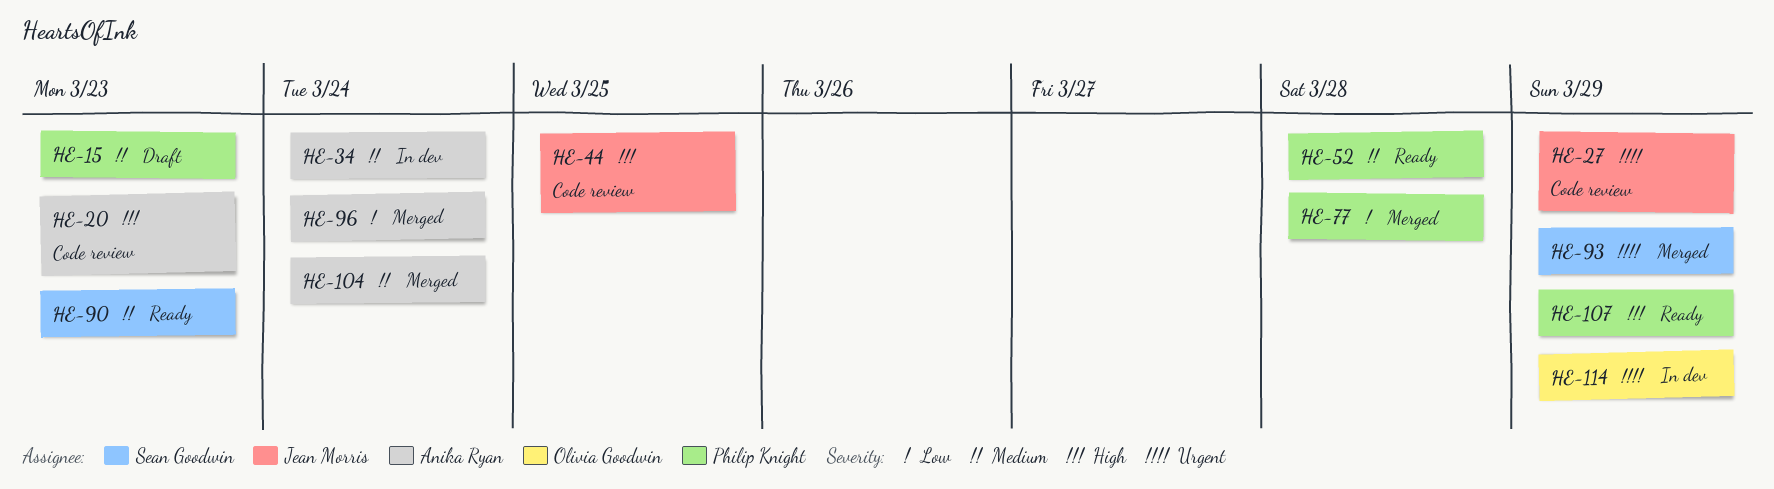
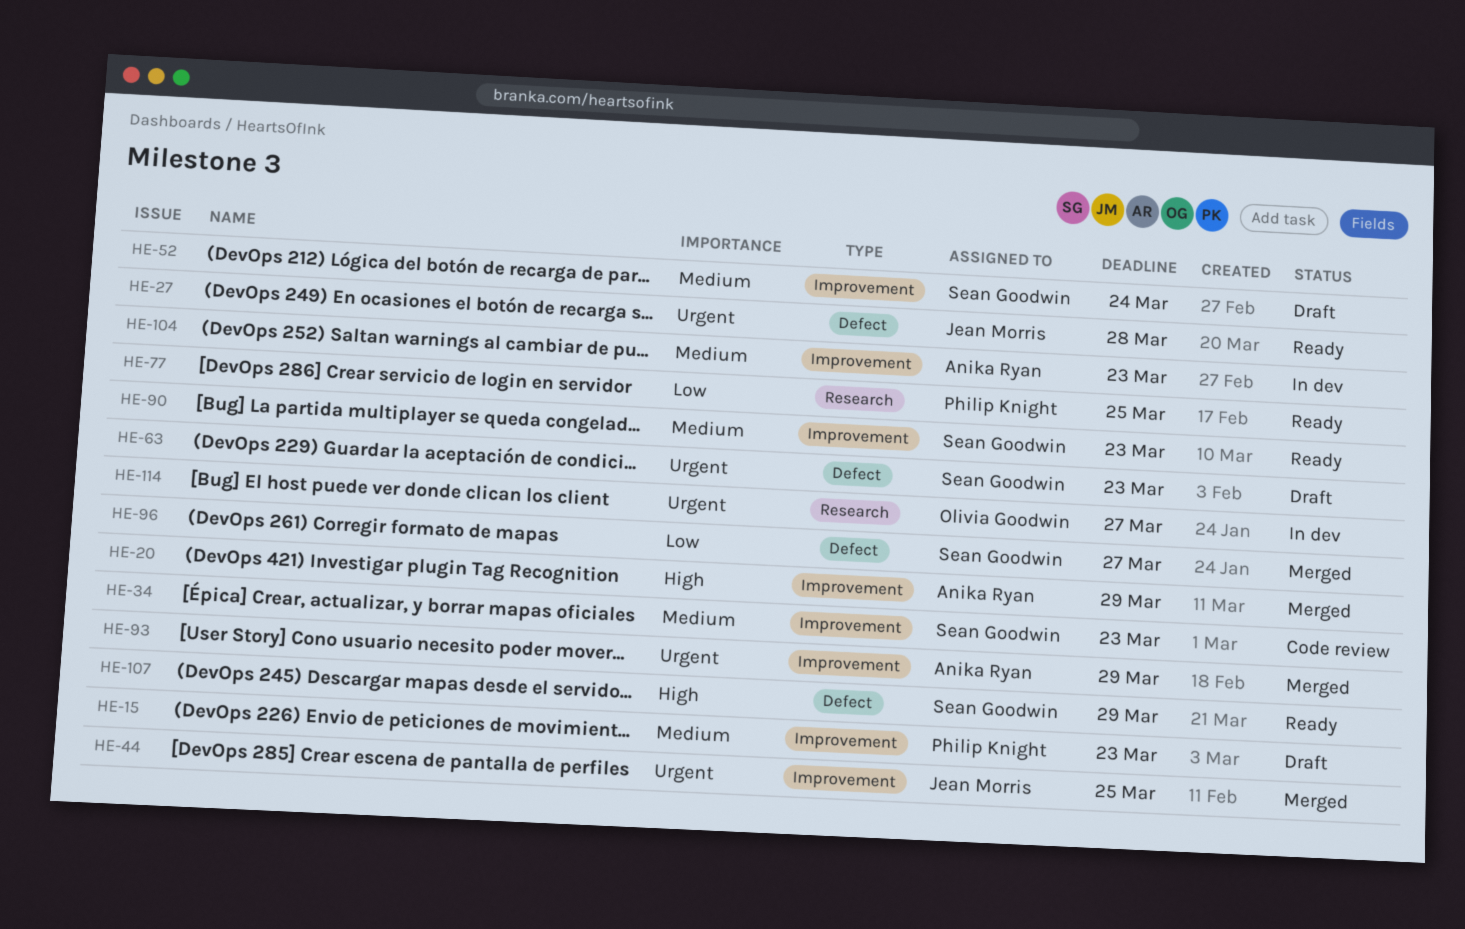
HE-20, status: Code review -> Merged
HE-20, due: Mar 23 -> Mar 29
HE-27, status: Code review -> Ready
HE-27, due: Mar 29 -> Mar 28
HE-34, status: In dev -> Code review
HE-34, owner: Anika Ryan -> Sean Goodwin
HE-34, due: Mar 24 -> Mar 23
HE-44, status: Code review -> Merged
HE-44, priority: High -> Urgent
HE-52, status: Ready -> Draft
HE-52, owner: Philip Knight -> Sean Goodwin
HE-52, due: Mar 28 -> Mar 24
HE-63: none -> present
HE-77, status: Merged -> Ready
HE-77, due: Mar 28 -> Mar 25
HE-93, owner: Sean Goodwin -> Anika Ryan
HE-96, owner: Anika Ryan -> Sean Goodwin
HE-96, due: Mar 24 -> Mar 27
HE-104, status: Merged -> In dev
HE-104, due: Mar 24 -> Mar 23
HE-107, owner: Philip Knight -> Sean Goodwin
HE-114, due: Mar 29 -> Mar 27

